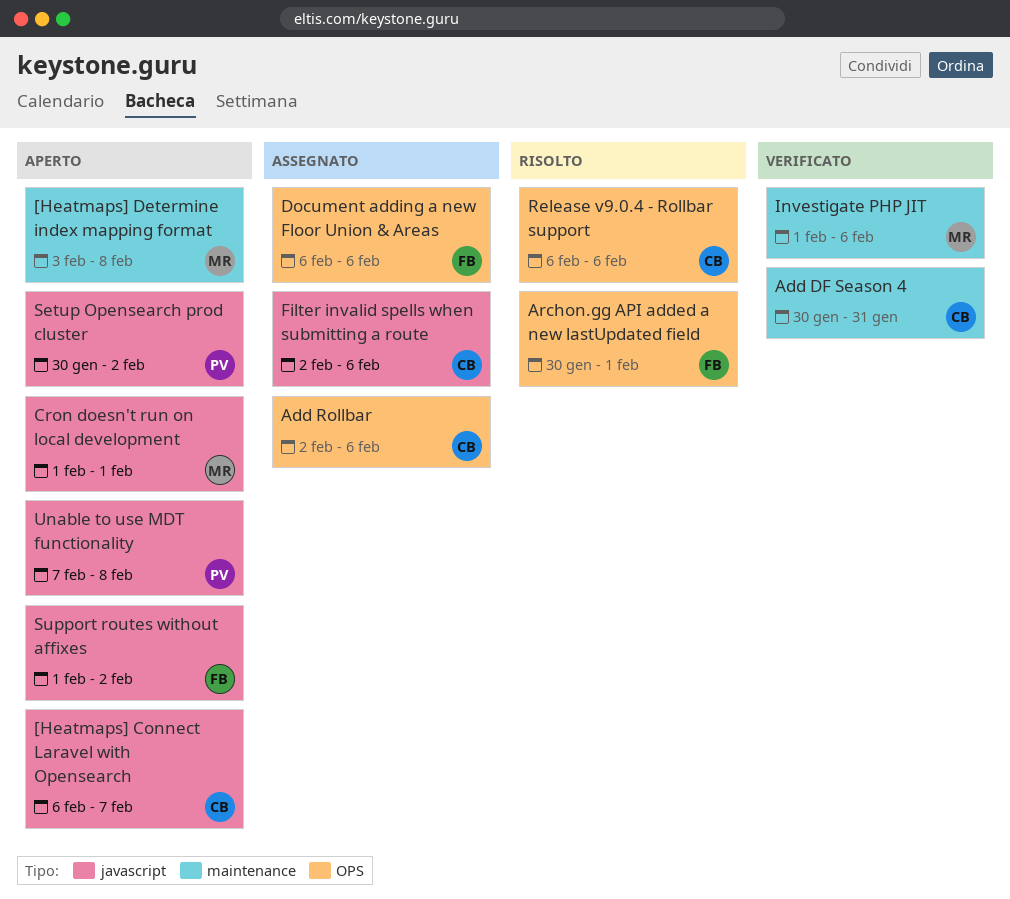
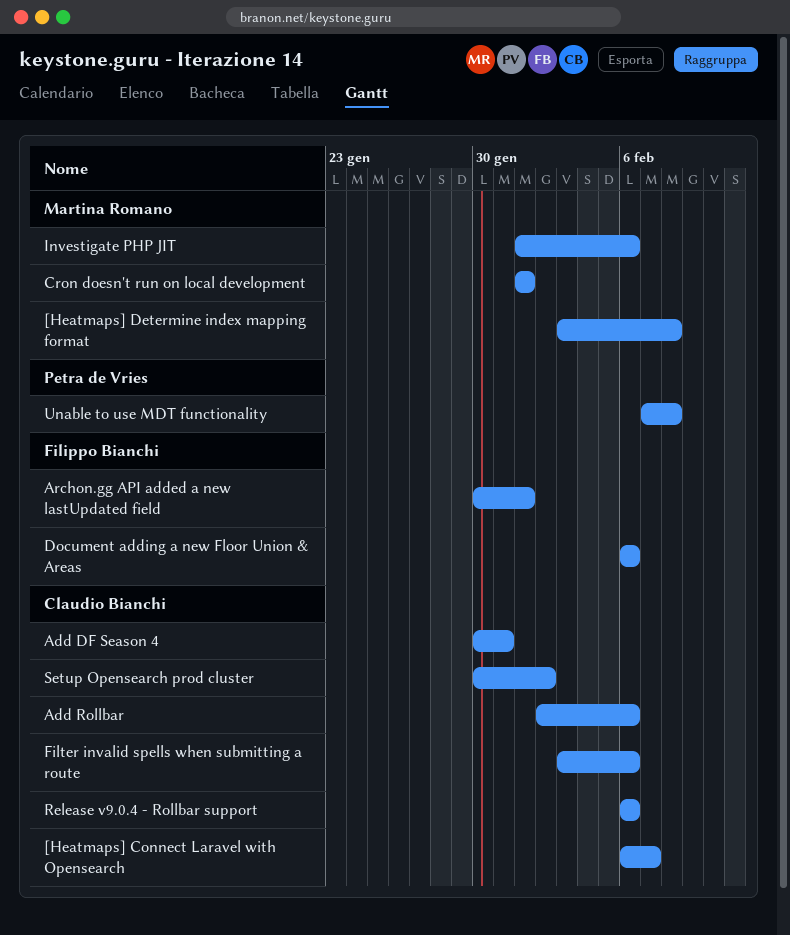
Filter invalid spells when submitting a route, start: Feb 2 -> Feb 3
Setup Opensearch prod cluster, owner: Petra de Vries -> Claudio Bianchi
Support routes without affixes: present -> none

